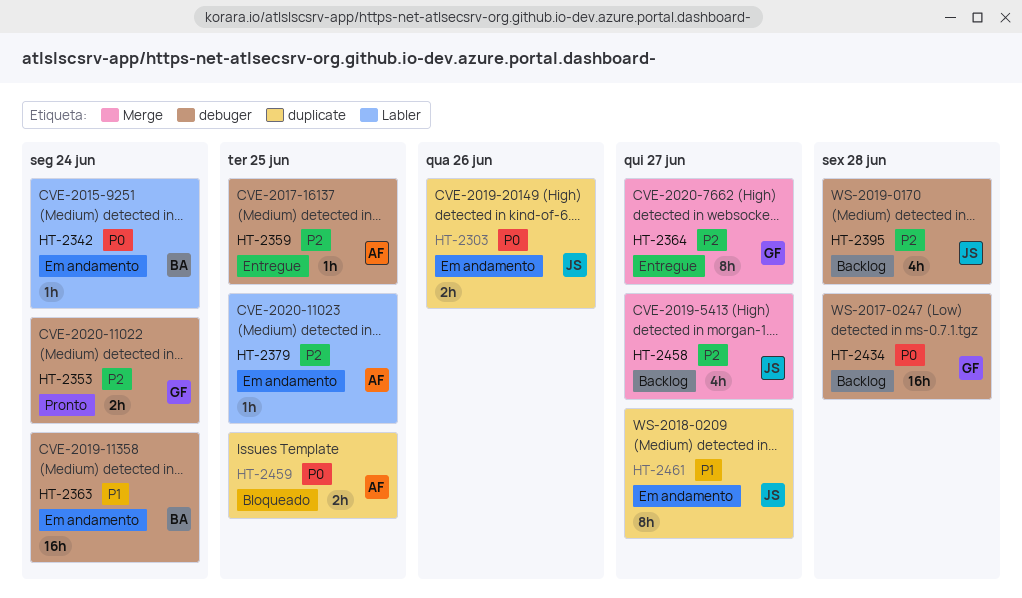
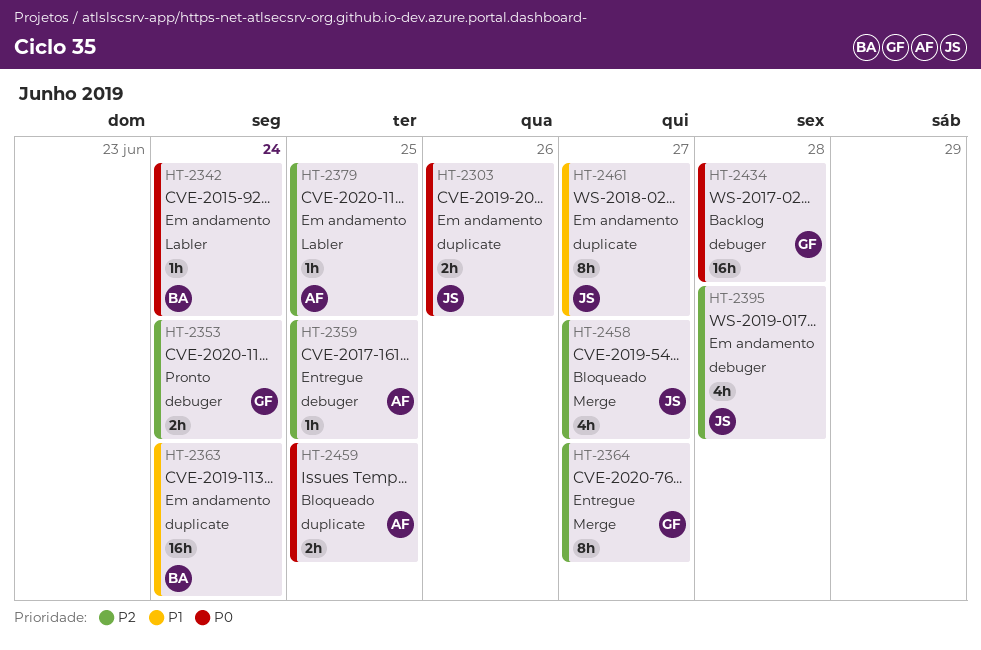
HT-2363, label: debuger -> duplicate
HT-2395, status: Backlog -> Em andamento
HT-2458, status: Backlog -> Bloqueado

